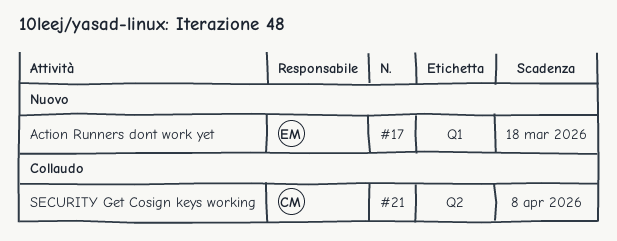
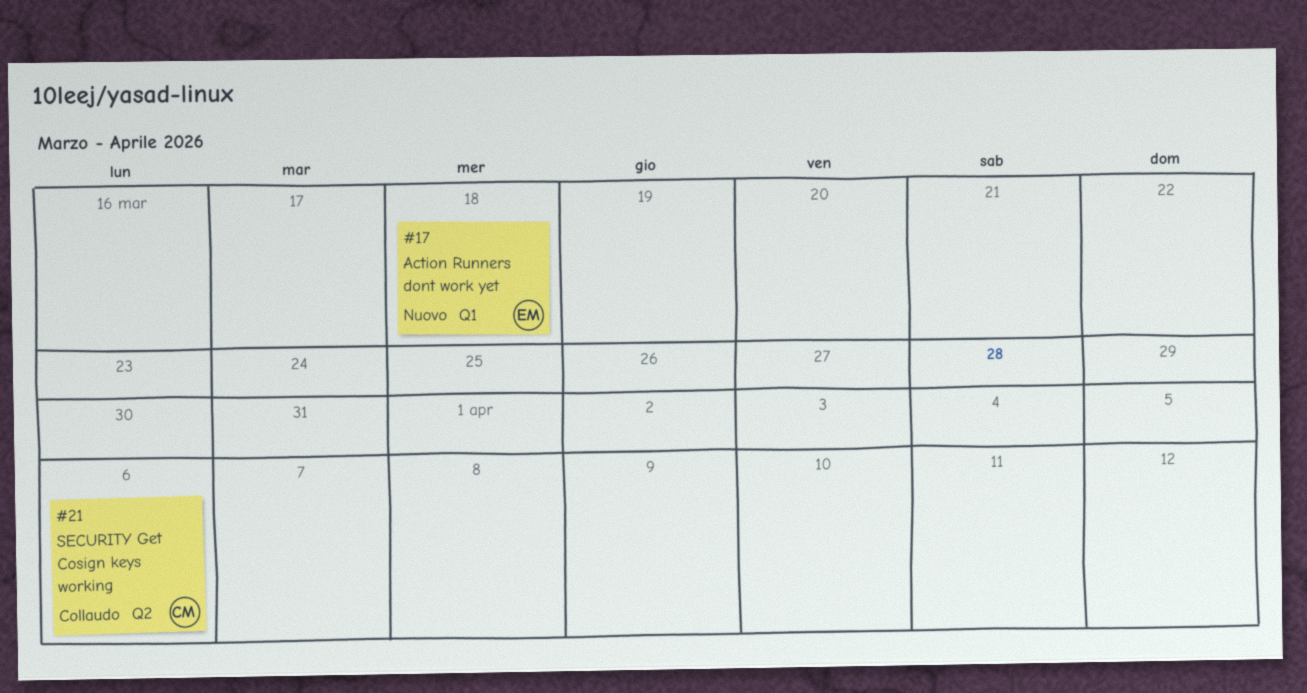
#21, due: Apr 8 -> Apr 6

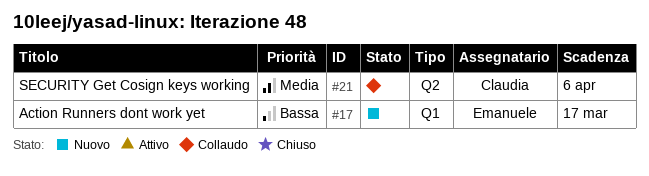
#17, due: Mar 18 -> Mar 17

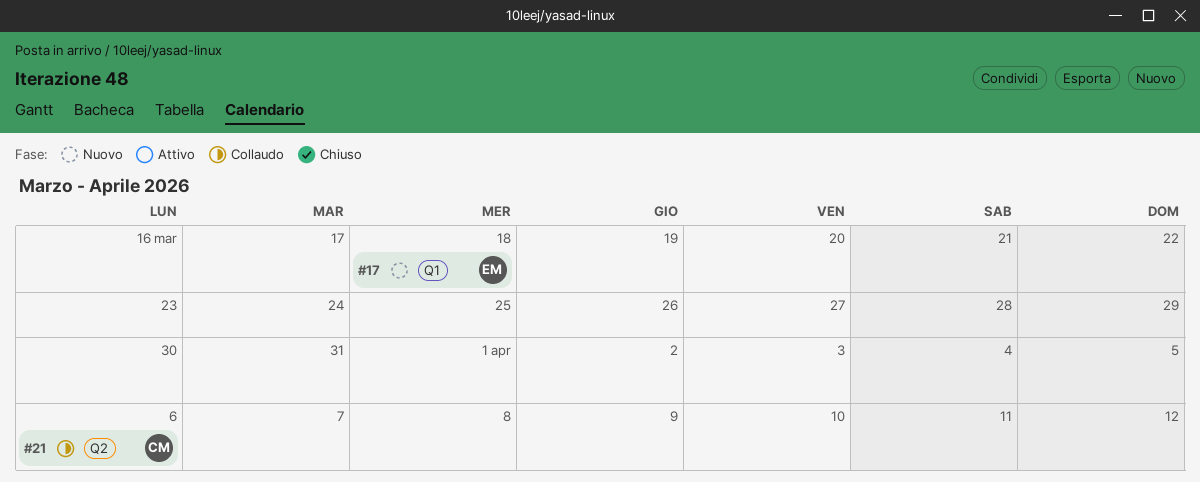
#17, due: Mar 17 -> Mar 18

